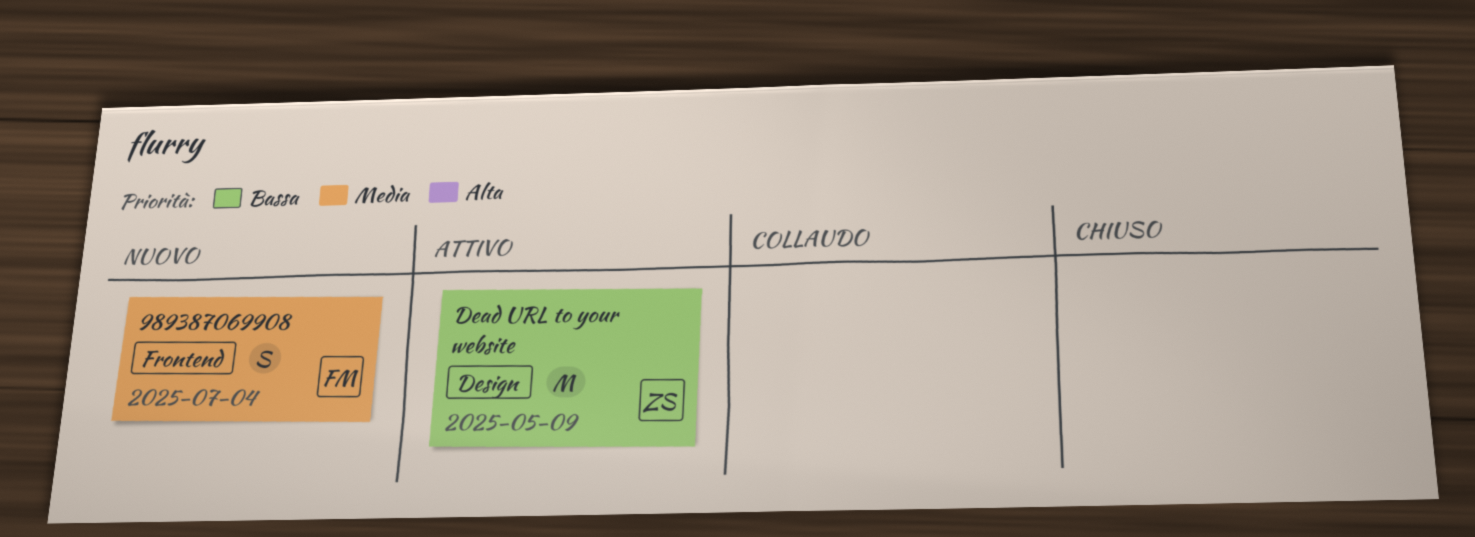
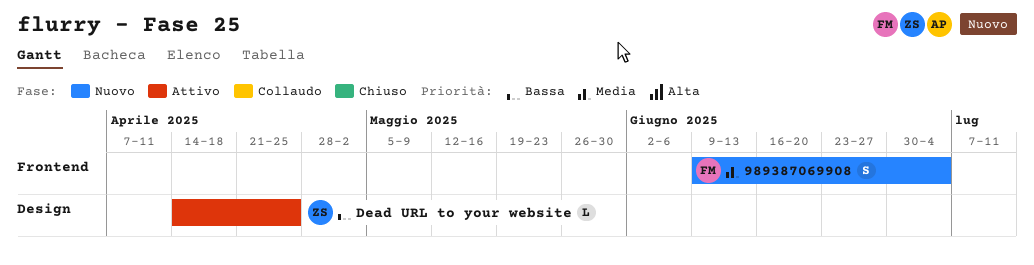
Dead URL to your website, estimate: M -> L
Dead URL to your website, due: May 9 -> Apr 25

